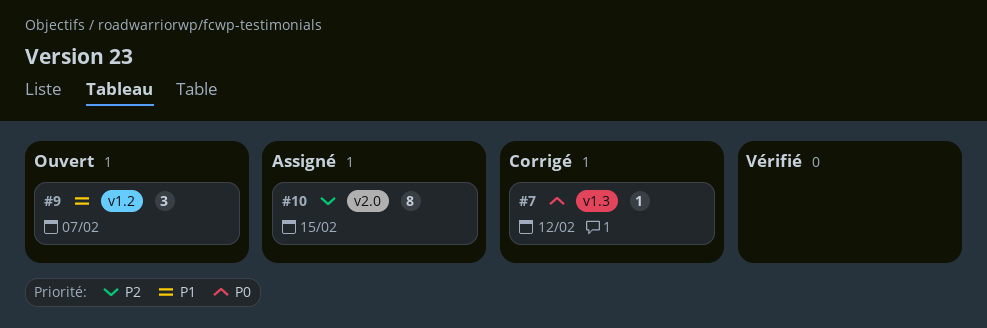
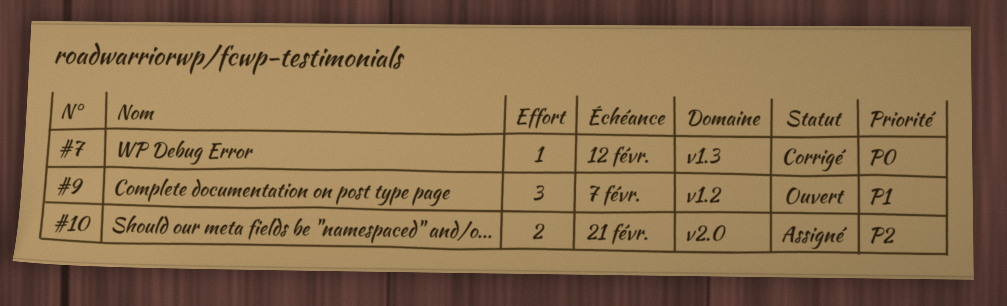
#10, estimate: 8 -> 2
#10, due: Feb 15 -> Feb 21

